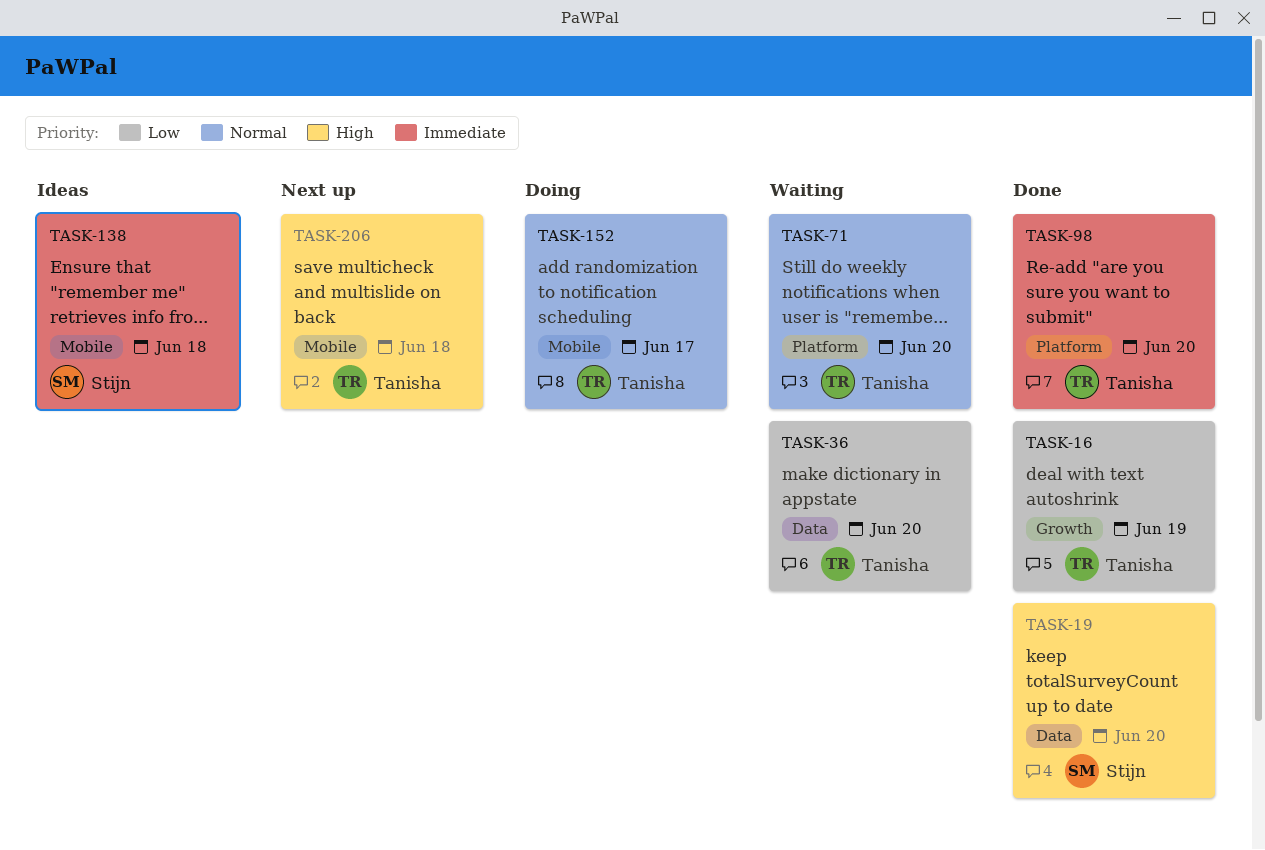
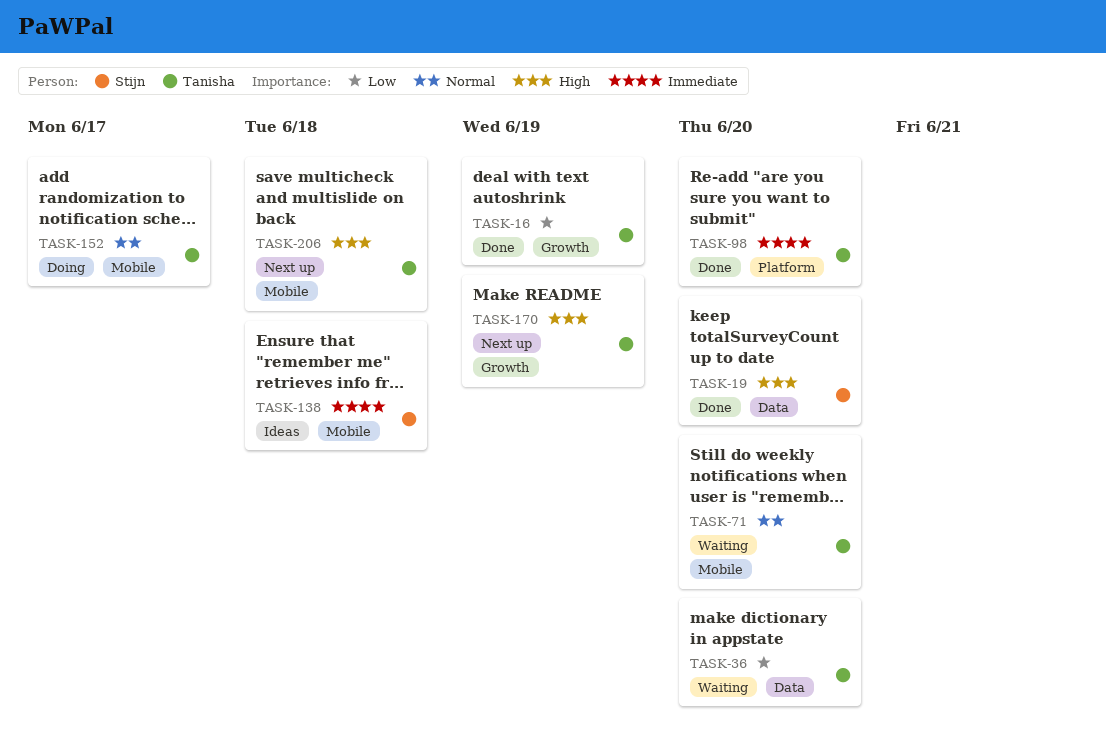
TASK-71, label: Platform -> Mobile
TASK-170: none -> present

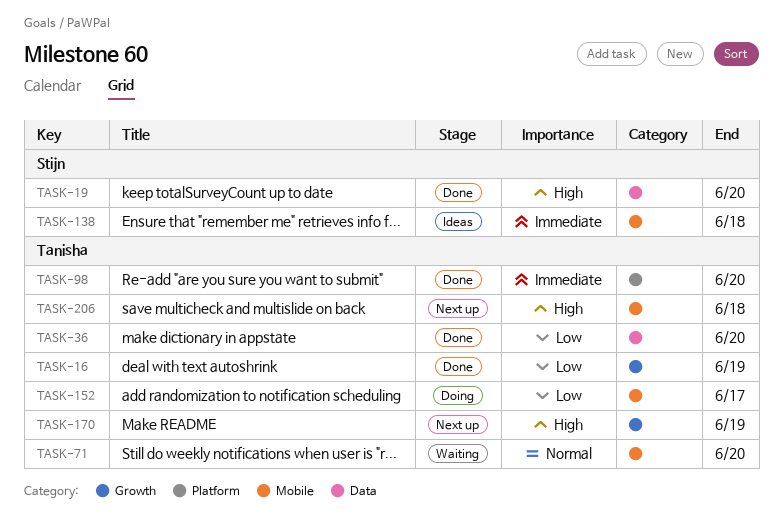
TASK-36, status: Waiting -> Done
TASK-152, priority: Normal -> Low

